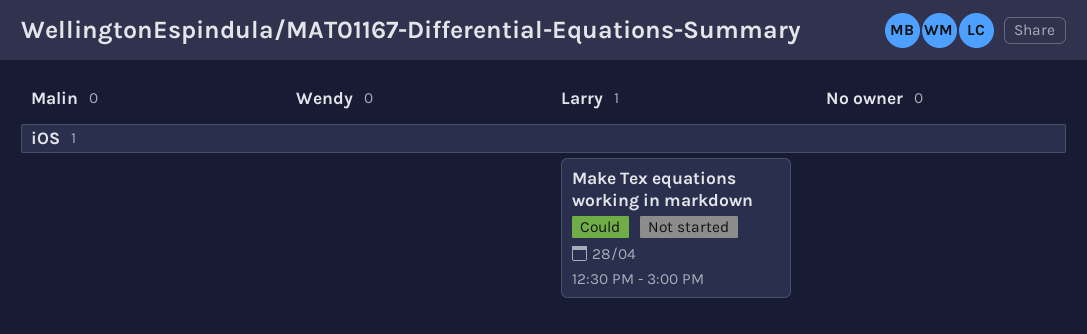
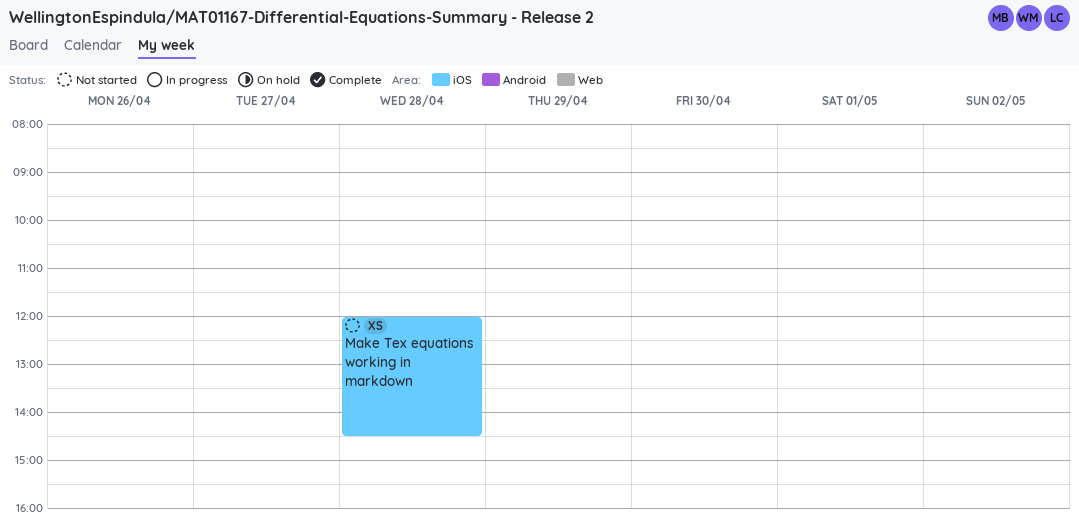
Make Tex equations working in markdown, begins: 12:30 -> 12:00
Make Tex equations working in markdown, ends: 15:00 -> 14:30

